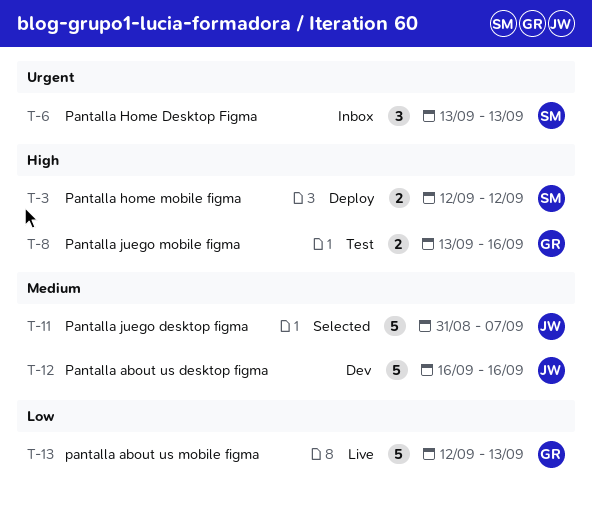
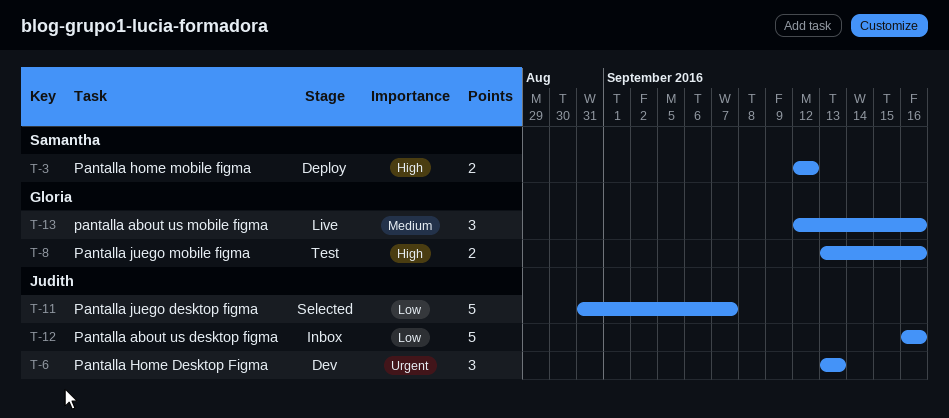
T-6, status: Inbox -> Dev
T-6, owner: Samantha -> Judith
T-11, priority: Medium -> Low
T-12, status: Dev -> Inbox
T-12, priority: Medium -> Low
T-13, priority: Low -> Medium
T-13, estimate: 5 -> 3
T-13, due: Sep 13 -> Sep 16

